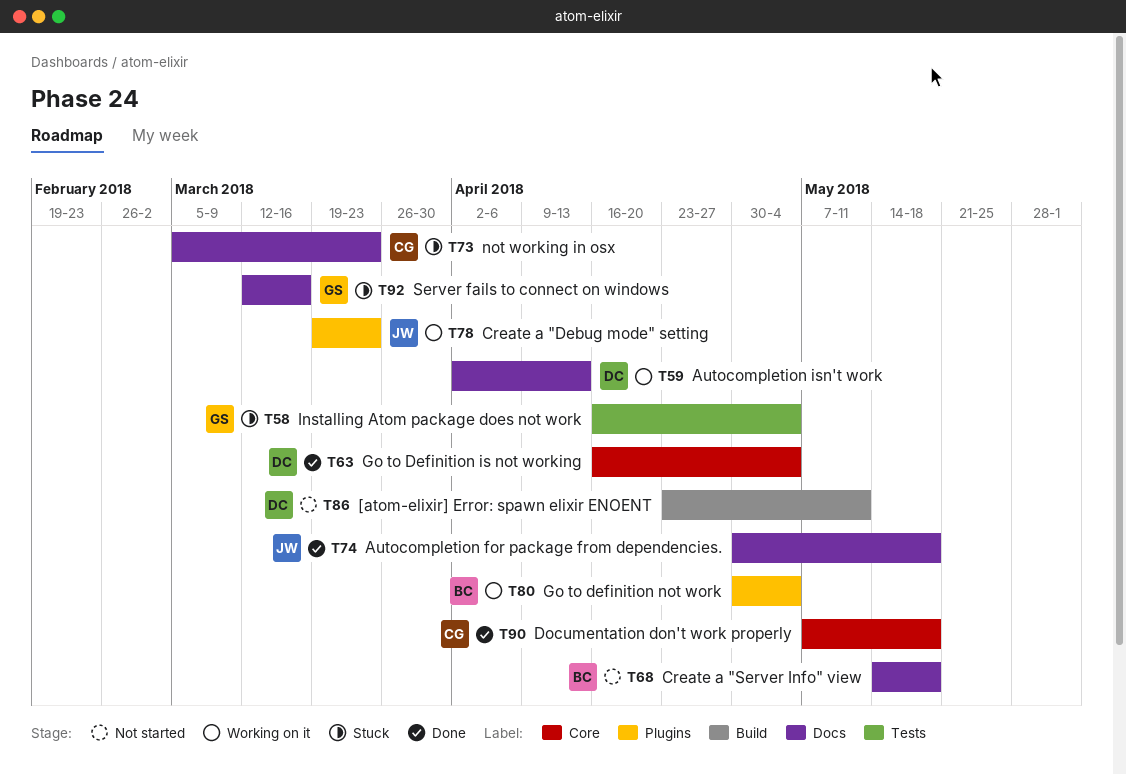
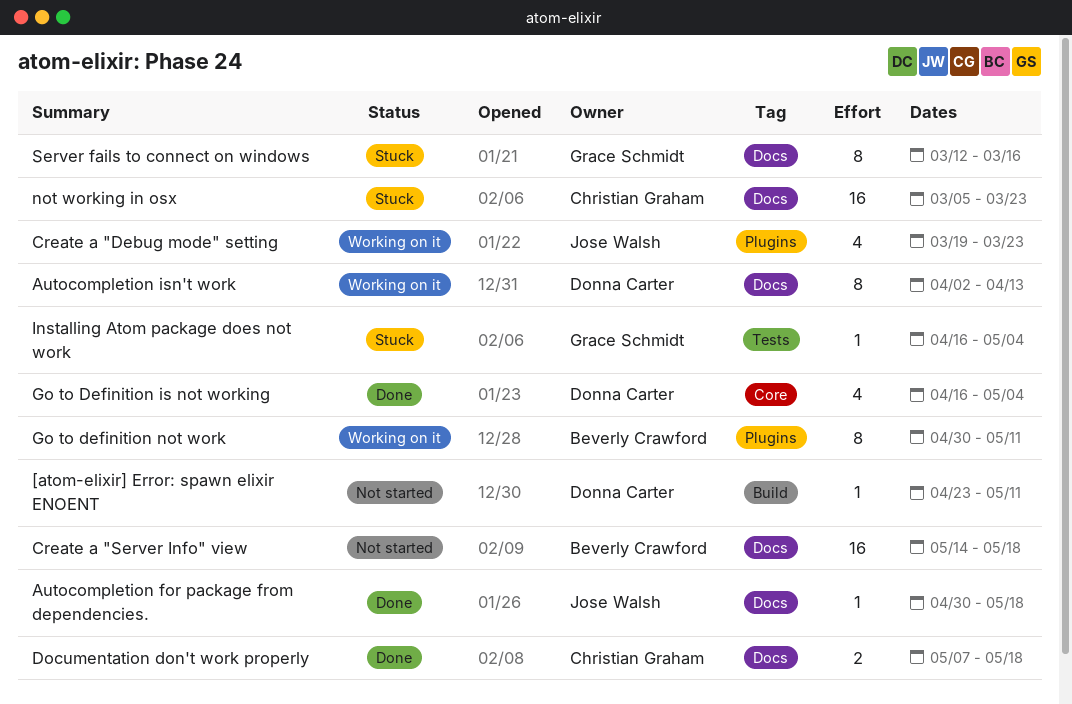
Documentation don't work properly, label: Core -> Docs
Go to definition not work, due: May 4 -> May 11

